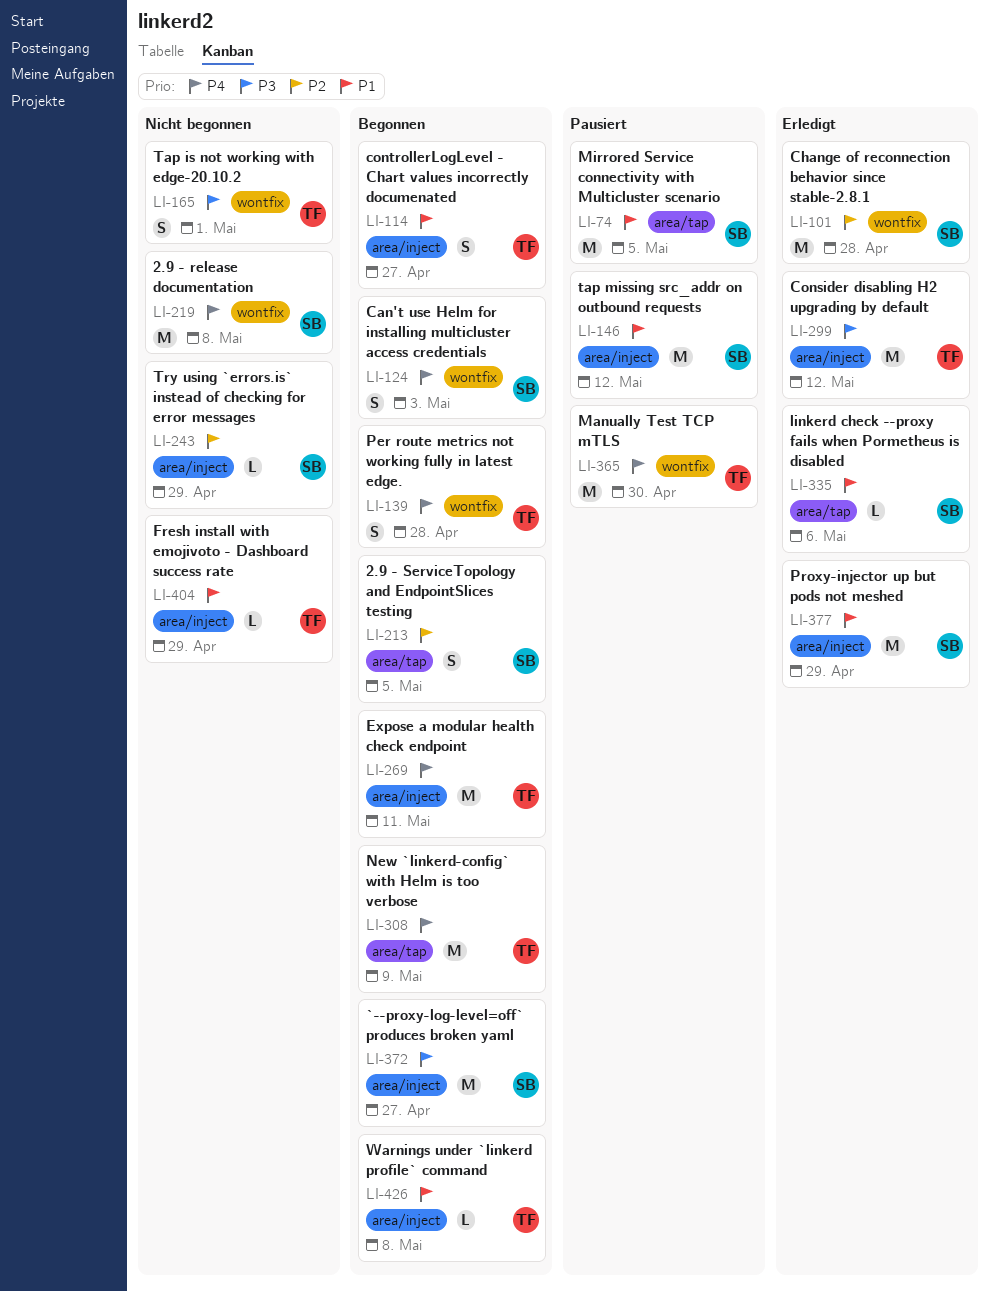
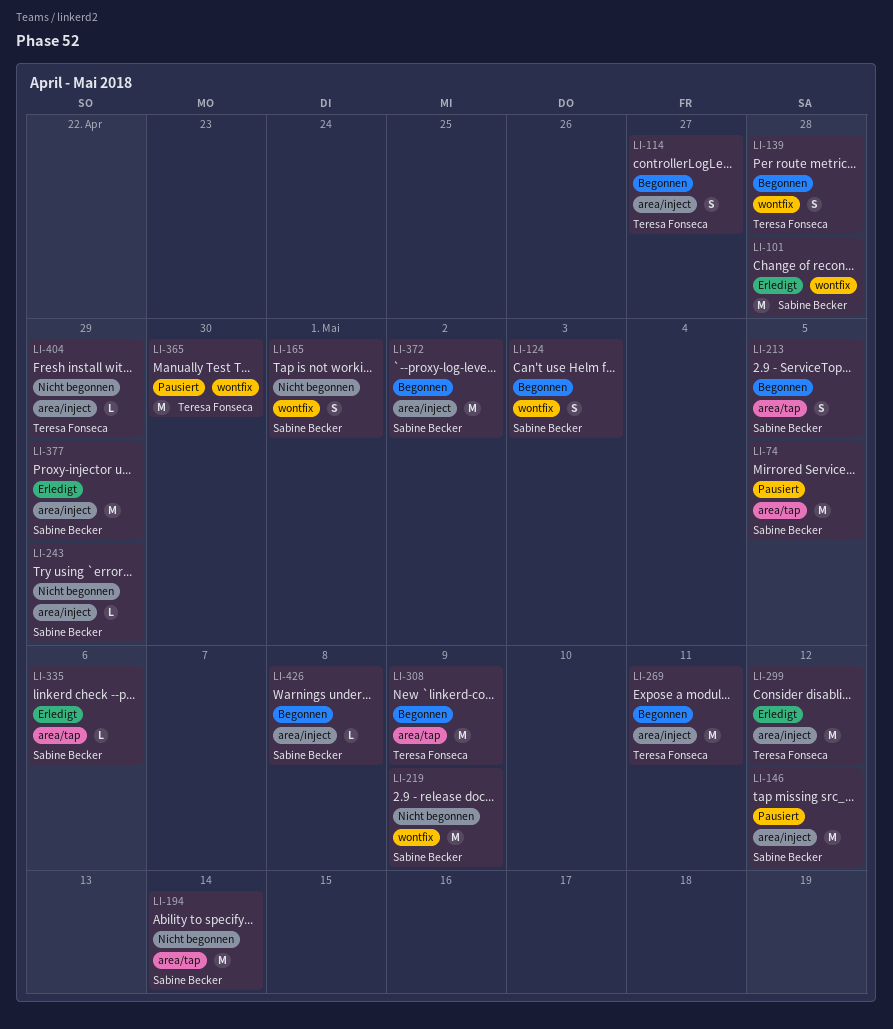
LI-165, owner: Teresa Fonseca -> Sabine Becker
LI-194: none -> present
LI-219, due: May 8 -> May 9
LI-372, due: Apr 27 -> May 2
LI-426, owner: Teresa Fonseca -> Sabine Becker

